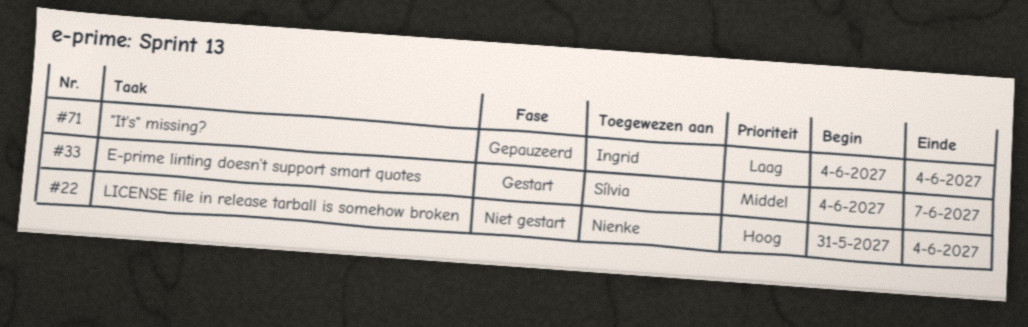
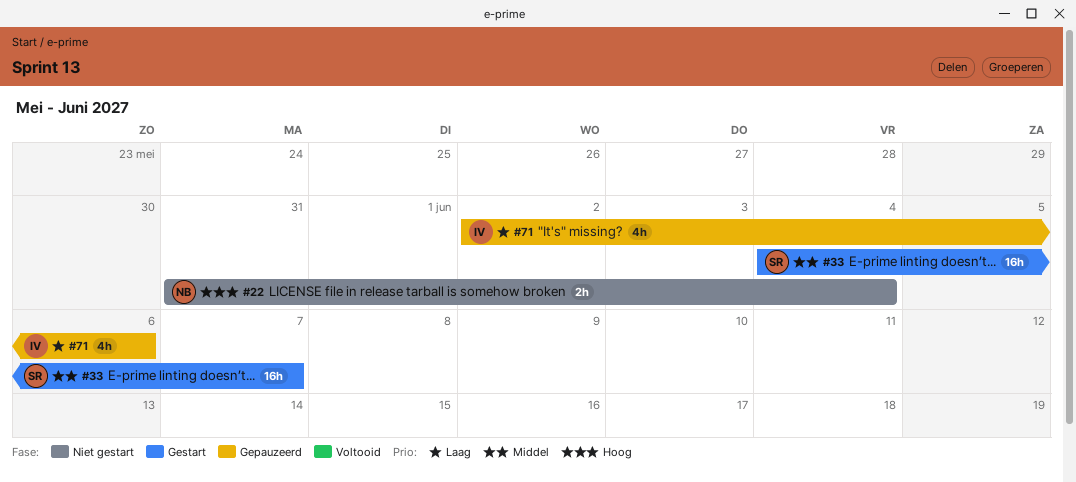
#71, start: Jun 4 -> Jun 2
#71, due: Jun 4 -> Jun 6

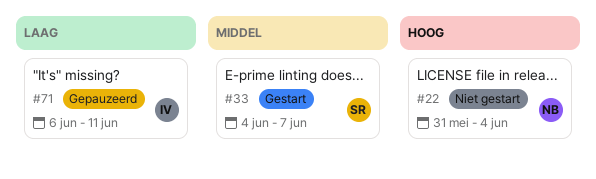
#71, start: Jun 2 -> Jun 6
#71, due: Jun 6 -> Jun 11

